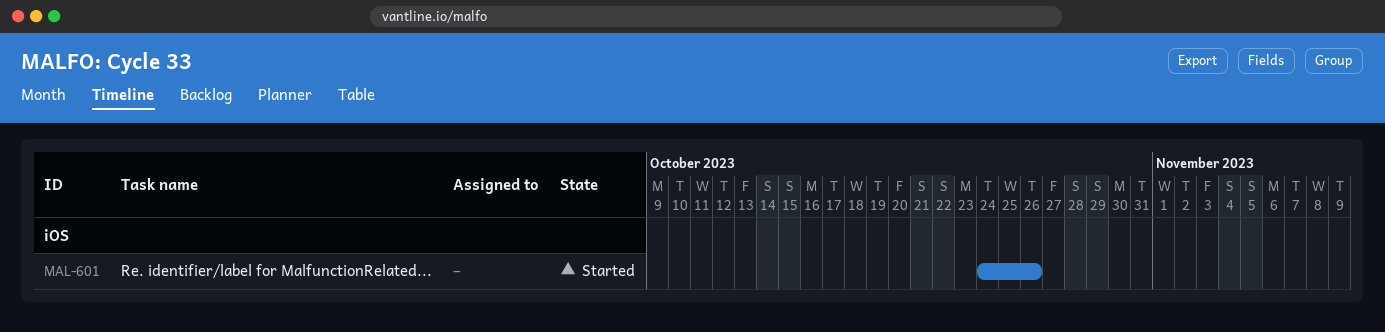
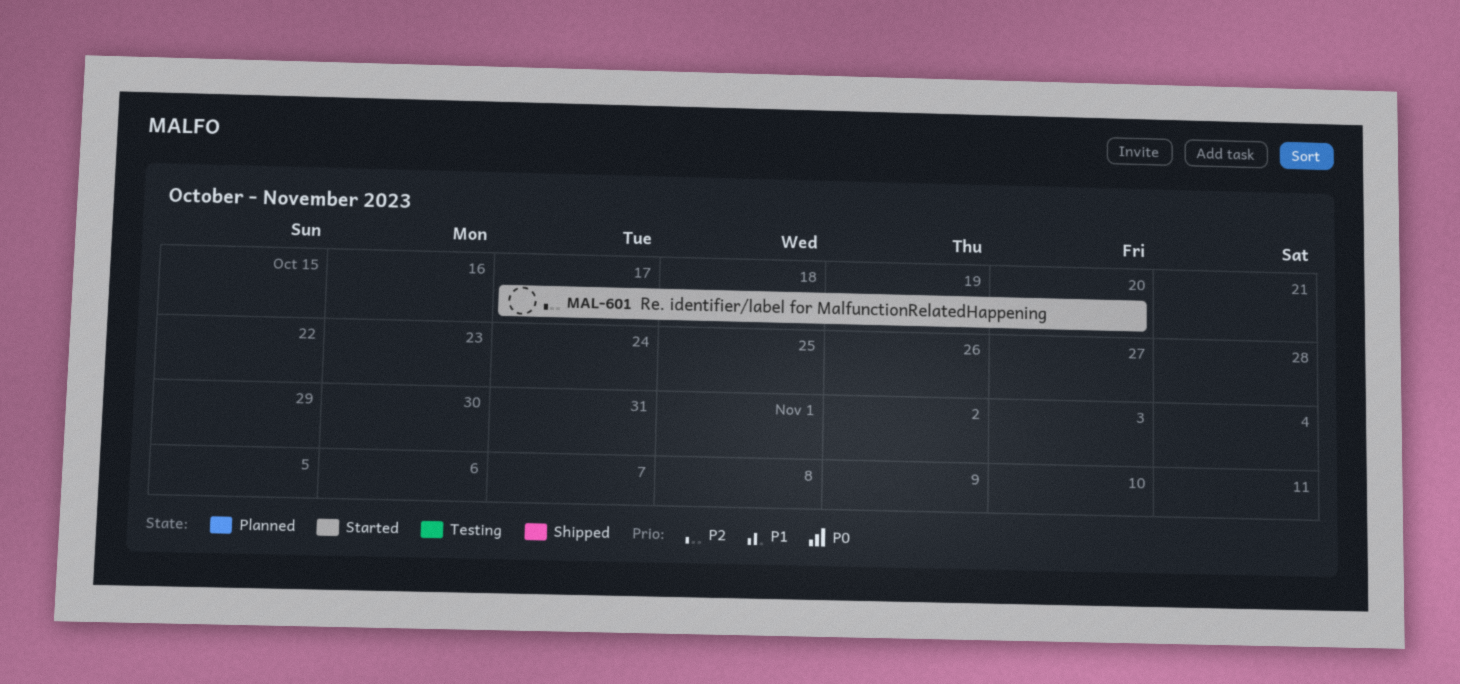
MAL-601, start: Oct 24 -> Oct 17
MAL-601, due: Oct 26 -> Oct 20

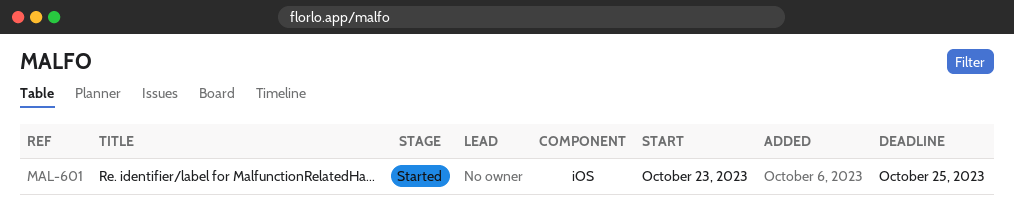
MAL-601, start: Oct 17 -> Oct 23
MAL-601, due: Oct 20 -> Oct 25

